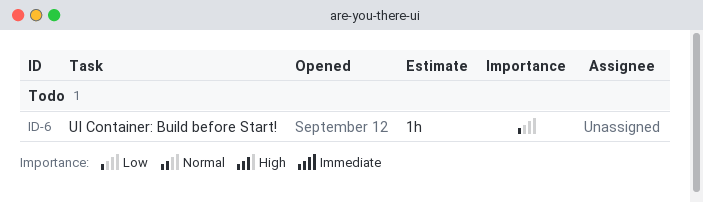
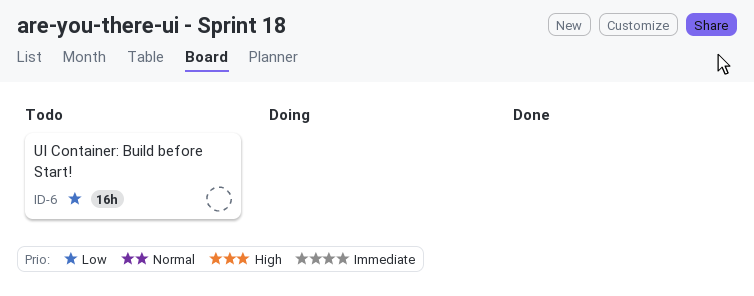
ID-6, estimate: 1h -> 16h

